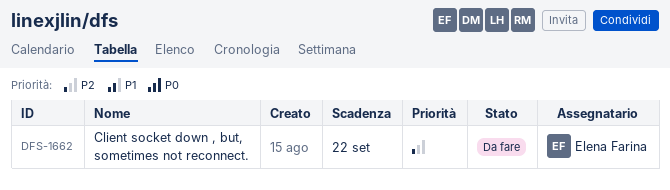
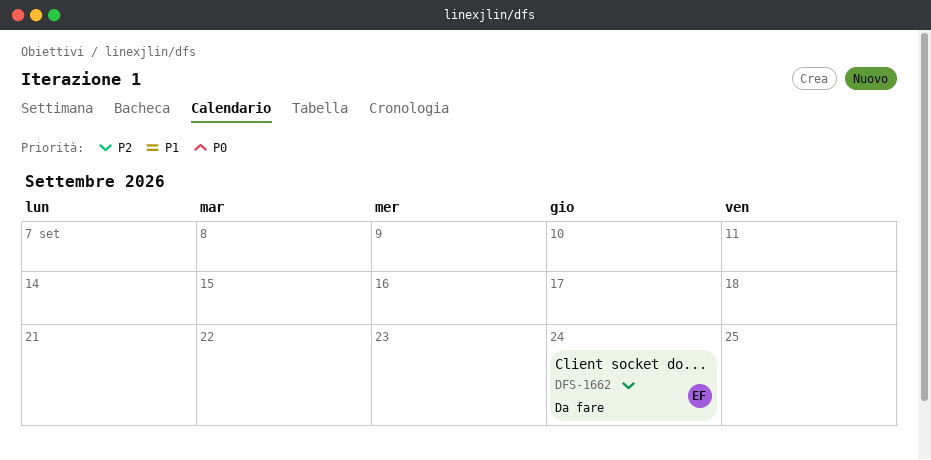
DFS-1662, due: Sep 22 -> Sep 24

